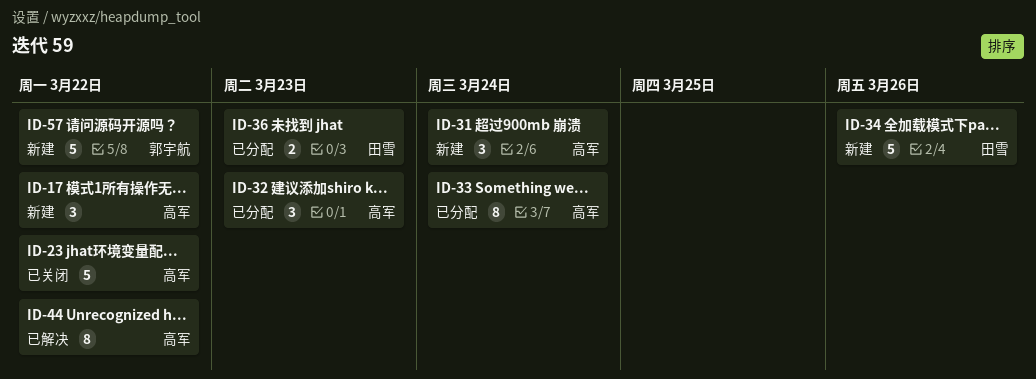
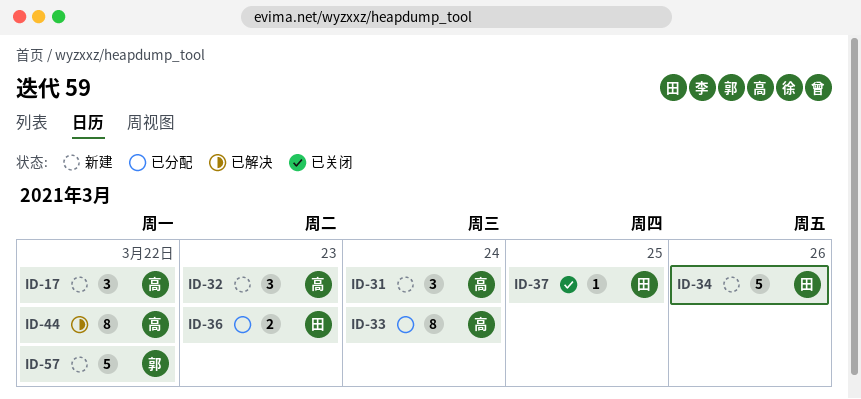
ID-23: present -> none
ID-32, status: 已分配 -> 新建
ID-37: none -> present

